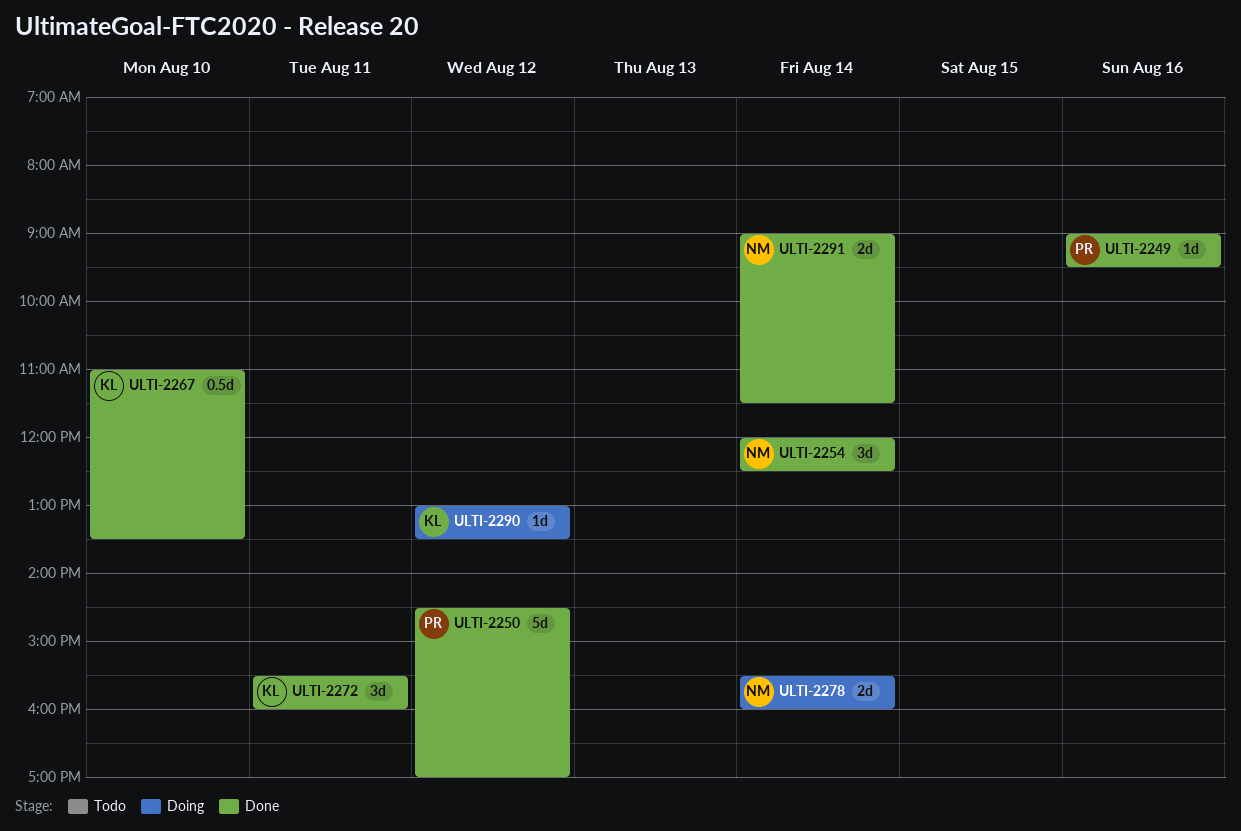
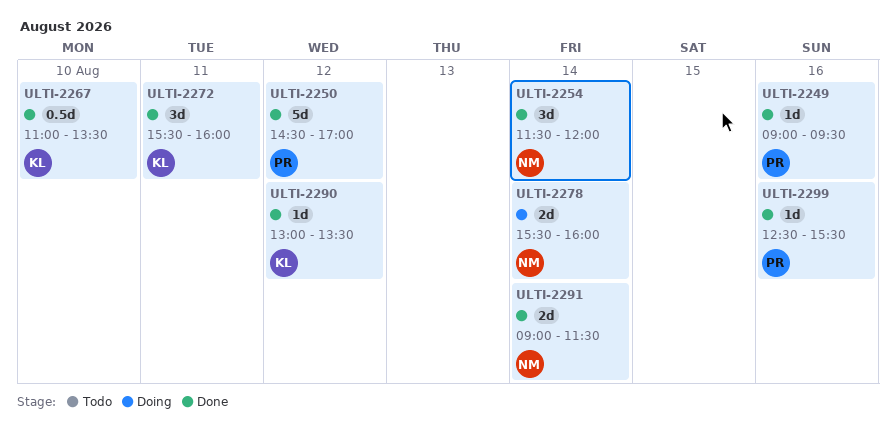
ULTI-2254, begins: 12:00 -> 11:30
ULTI-2254, ends: 12:30 -> 12:00
ULTI-2290, status: Doing -> Done
ULTI-2299: none -> present

